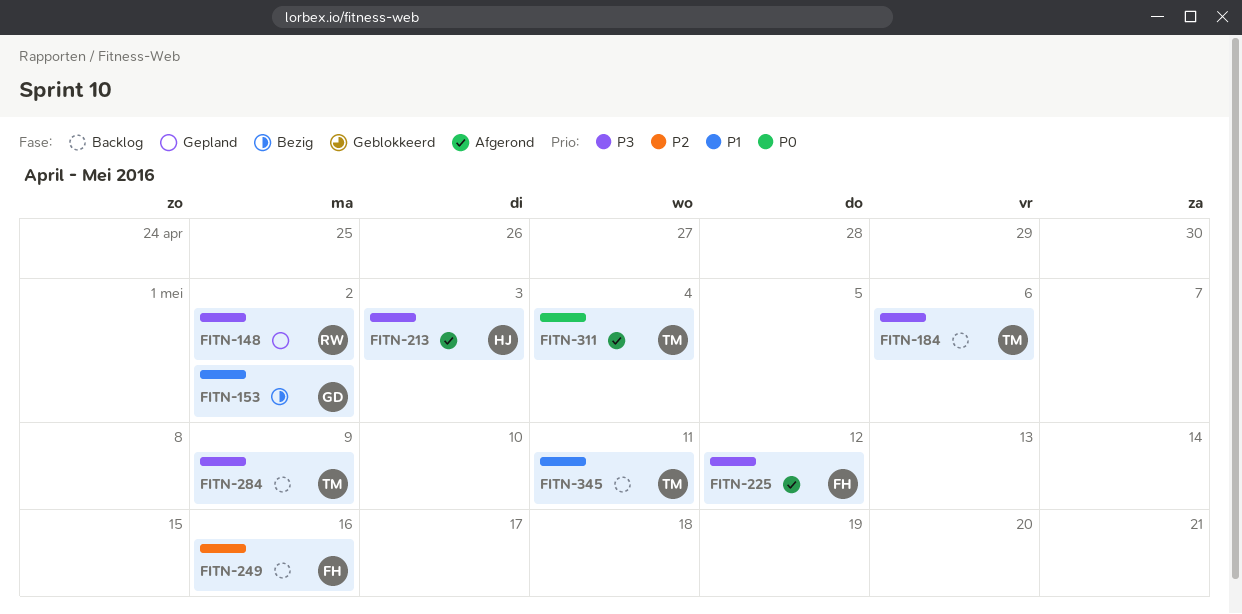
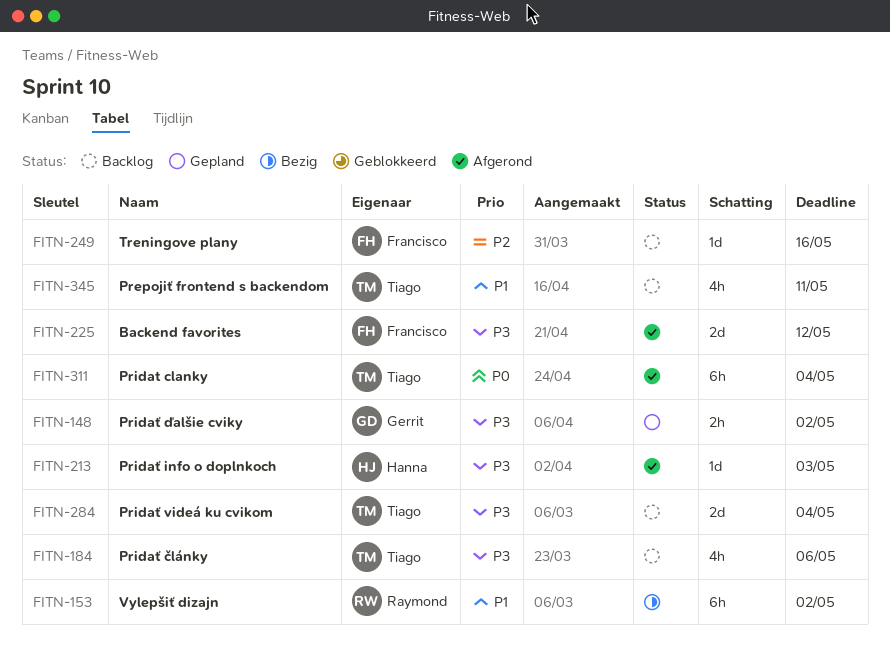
FITN-148, owner: Raymond -> Gerrit
FITN-153, owner: Gerrit -> Raymond
FITN-284, due: May 9 -> May 4

